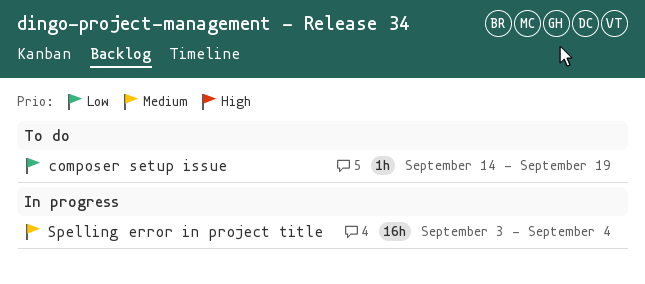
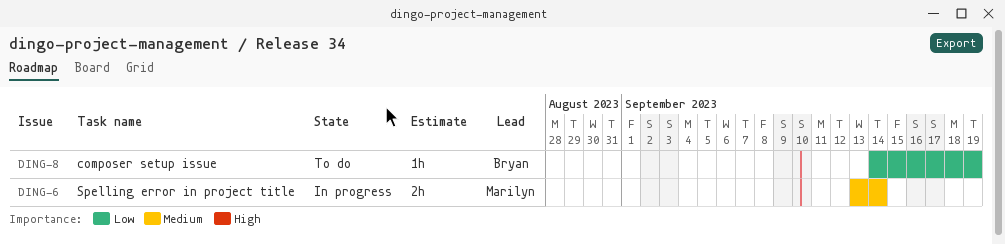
Spelling error in project title, estimate: 16h -> 2h
Spelling error in project title, start: Sep 3 -> Sep 13
Spelling error in project title, due: Sep 4 -> Sep 14

